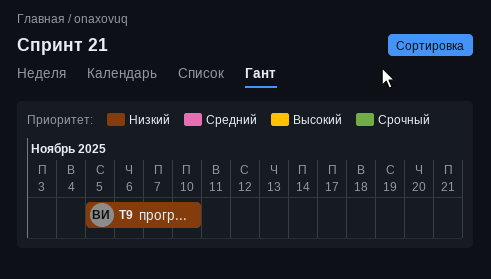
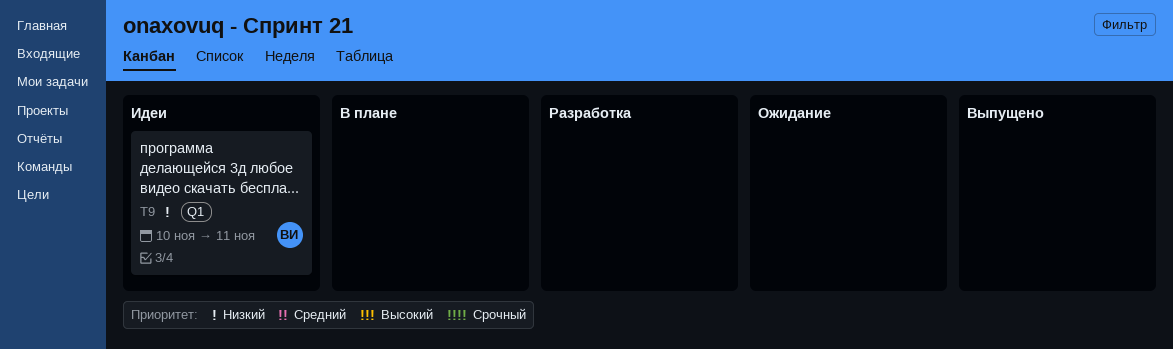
T9, start: Nov 5 -> Nov 10
T9, due: Nov 10 -> Nov 11

